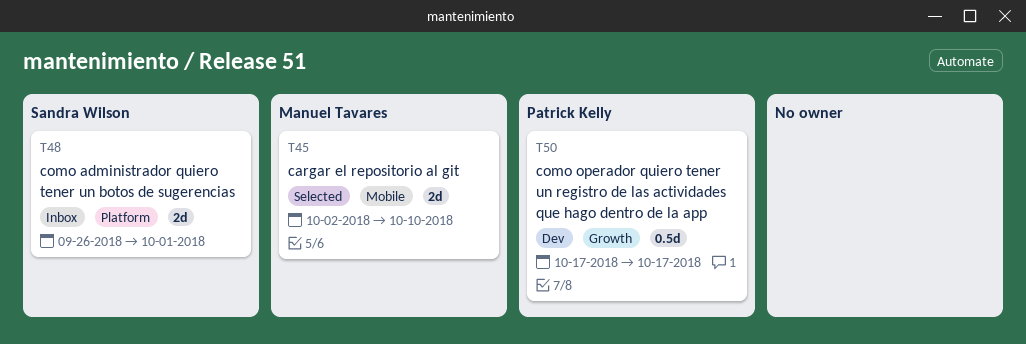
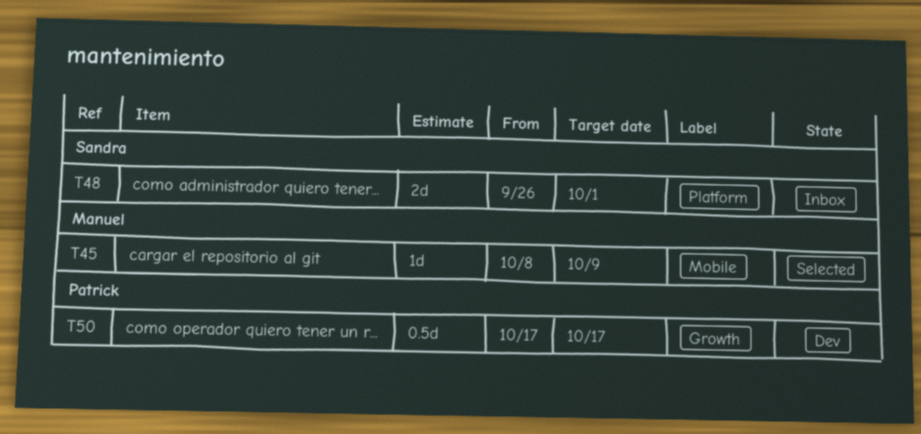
T45, estimate: 2d -> 1d
T45, start: Oct 2 -> Oct 8
T45, due: Oct 10 -> Oct 9

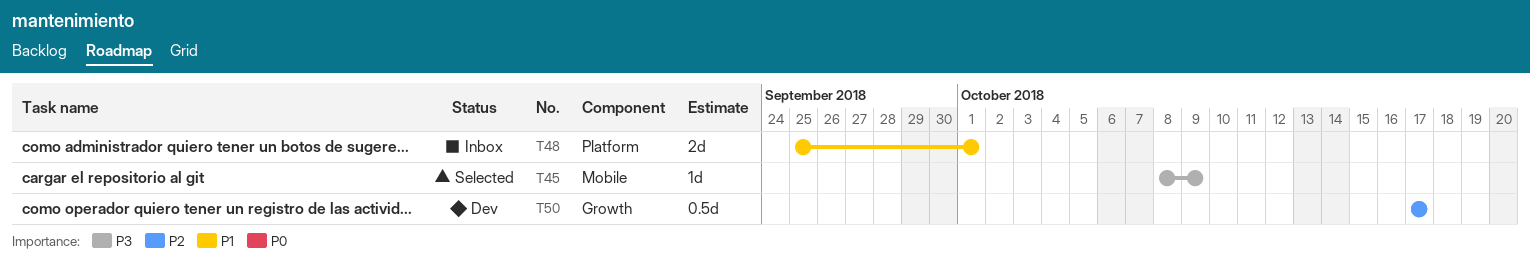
T48, start: Sep 26 -> Sep 25

